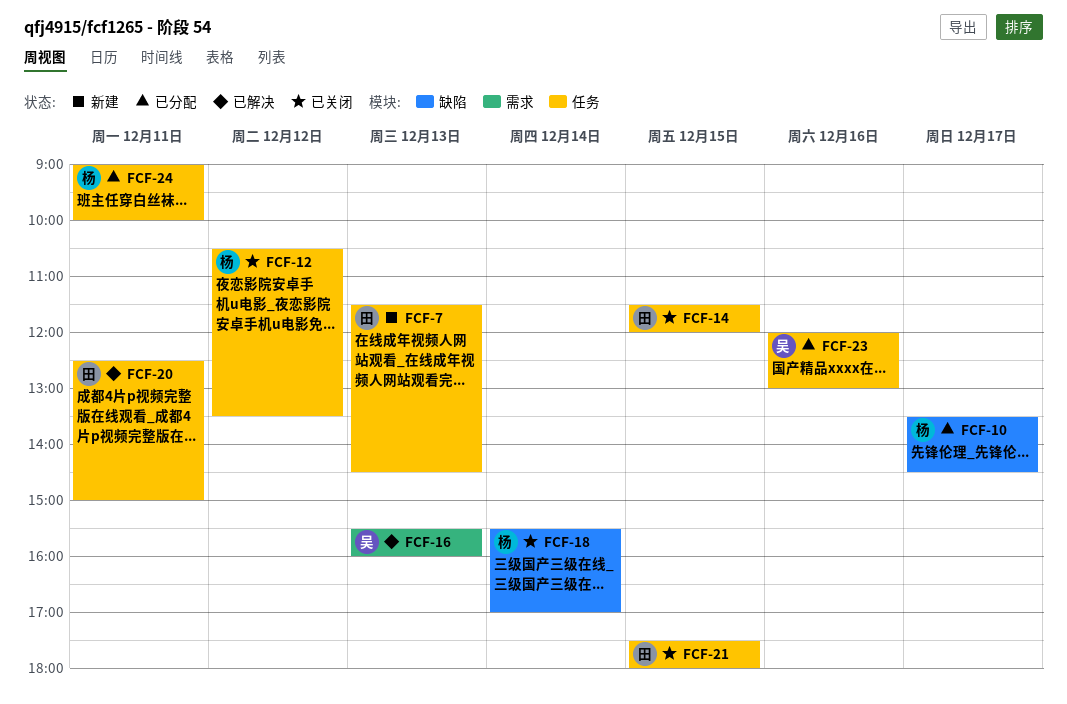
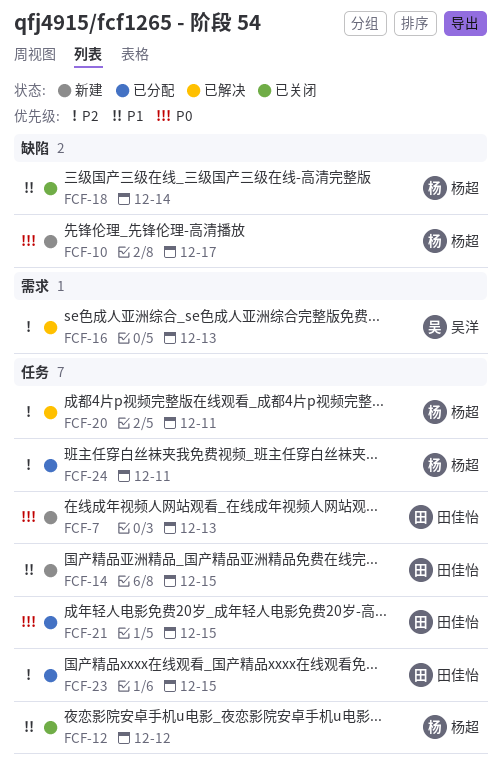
FCF-10, status: 已分配 -> 新建
FCF-14, status: 已关闭 -> 新建
FCF-20, owner: 田佳怡 -> 杨超
FCF-21, status: 已关闭 -> 已分配
FCF-23, owner: 吴洋 -> 田佳怡
FCF-23, day: Dec 16 -> Dec 15

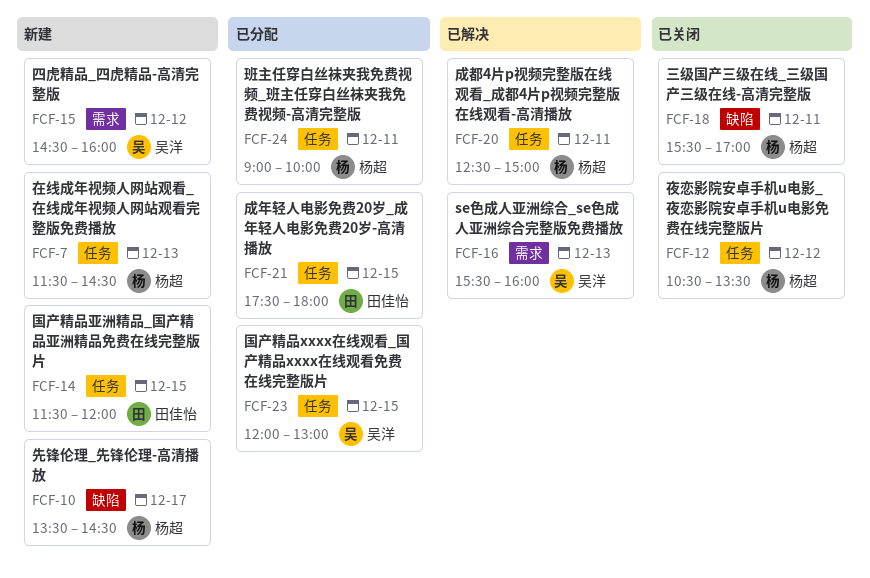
FCF-7, owner: 田佳怡 -> 杨超
FCF-15: none -> present
FCF-18, day: Dec 14 -> Dec 11
FCF-23, owner: 田佳怡 -> 吴洋

